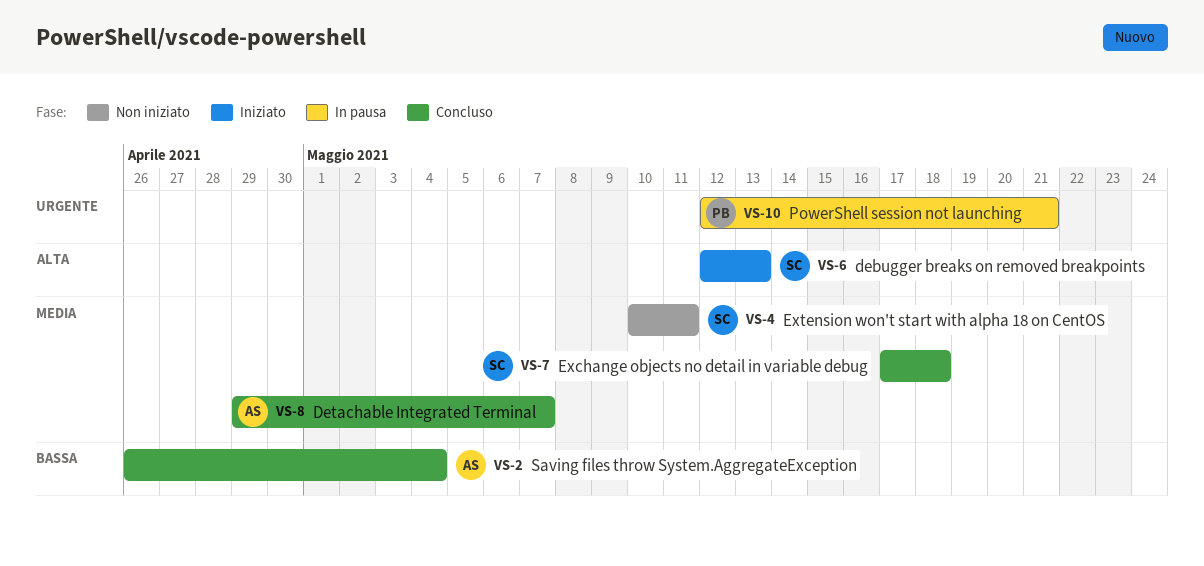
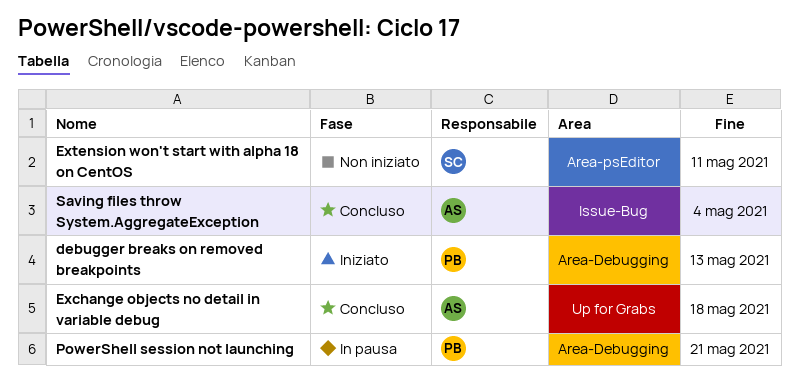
debugger breaks on removed breakpoints, owner: SC -> PB
Detachable Integrated Terminal: present -> none
Exchange objects no detail in variable debug, owner: SC -> AS

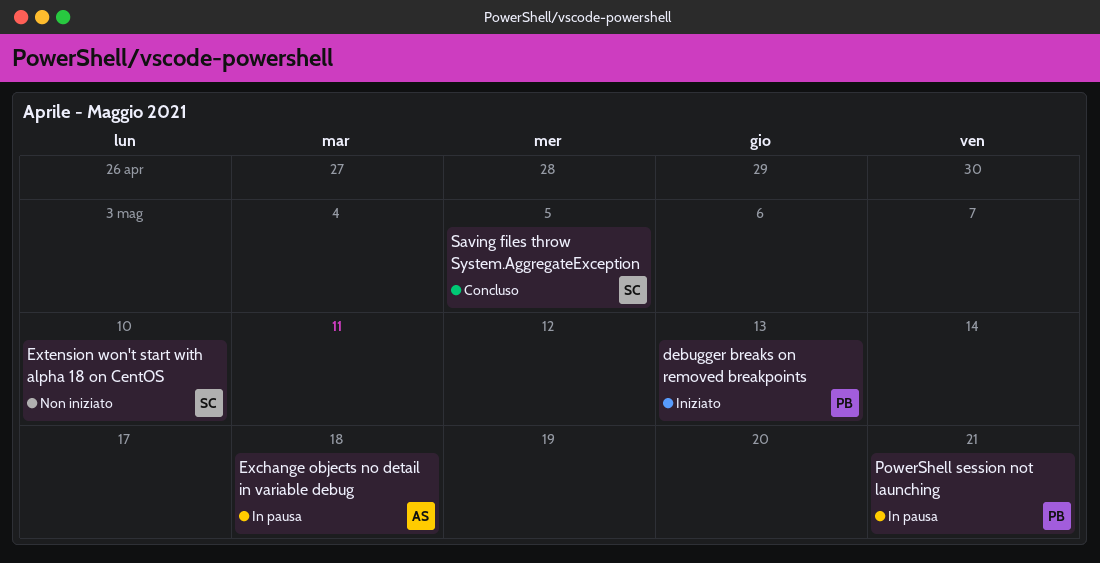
Exchange objects no detail in variable debug, status: Concluso -> In pausa
Extension won't start with alpha 18 on CentOS, due: May 11 -> May 10
Saving files throw System.AggregateException, owner: AS -> SC
Saving files throw System.AggregateException, due: May 4 -> May 5

